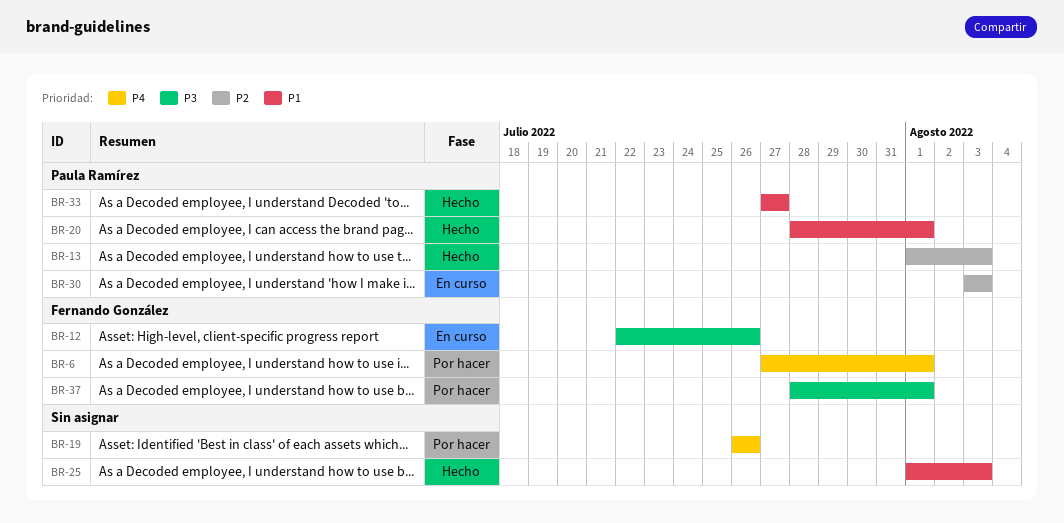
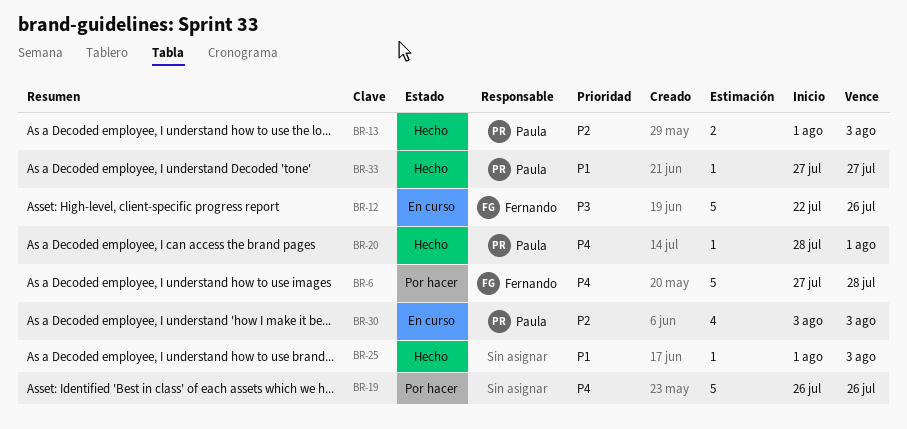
BR-6, due: Aug 1 -> Jul 28
BR-20, priority: P1 -> P4
BR-37: present -> none

